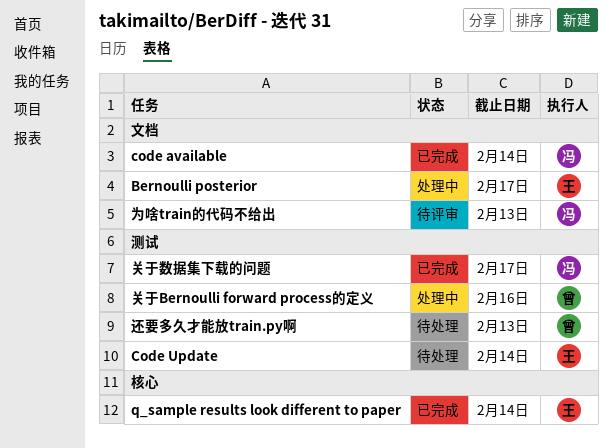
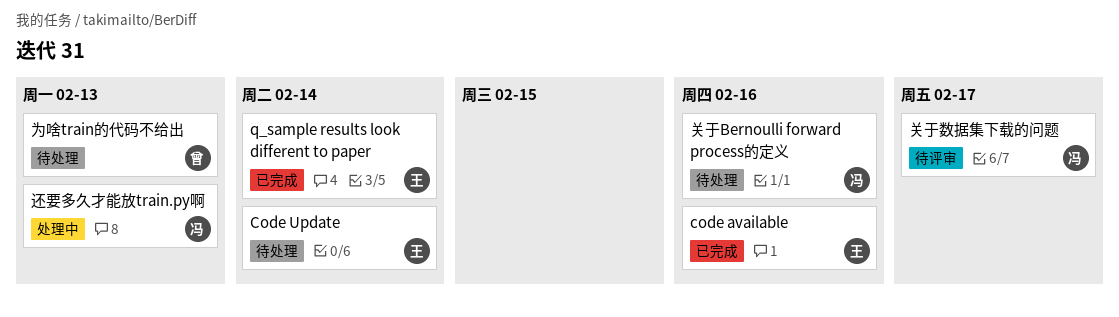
Bernoulli posterior: present -> none
code available, owner: 冯 -> 王
code available, due: Feb 14 -> Feb 16
为啥train的代码不给出, status: 待评审 -> 待处理
为啥train的代码不给出, owner: 冯 -> 曾
关于Bernoulli forward process的定义, status: 处理中 -> 待处理
关于Bernoulli forward process的定义, owner: 曾 -> 冯
关于数据集下载的问题, status: 已完成 -> 待评审
还要多久才能放train.py啊, status: 待处理 -> 处理中
还要多久才能放train.py啊, owner: 曾 -> 冯

